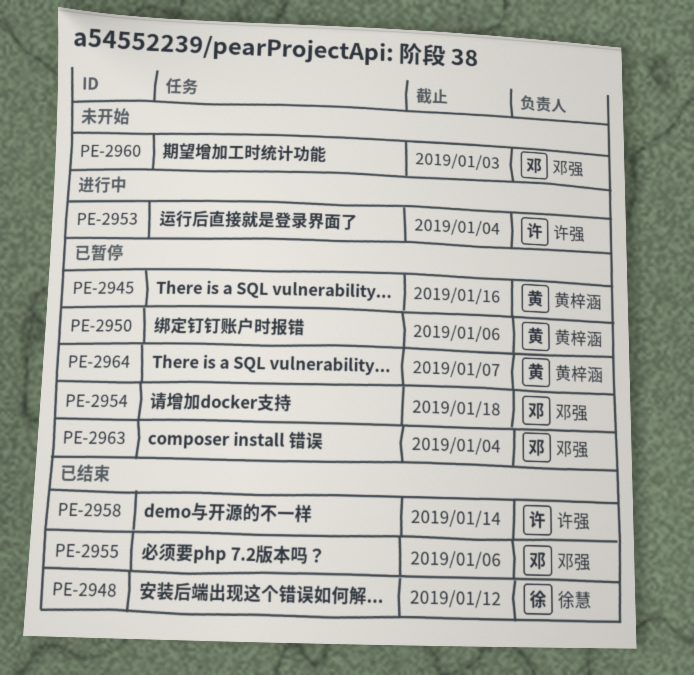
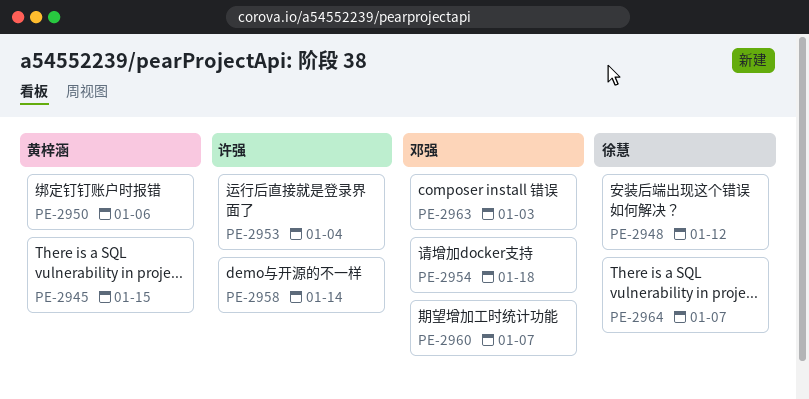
PE-2945, due: Jan 16 -> Jan 15
PE-2955: present -> none
PE-2960, due: Jan 3 -> Jan 7
PE-2963, due: Jan 4 -> Jan 3
PE-2964, owner: 黄梓涵 -> 徐慧

